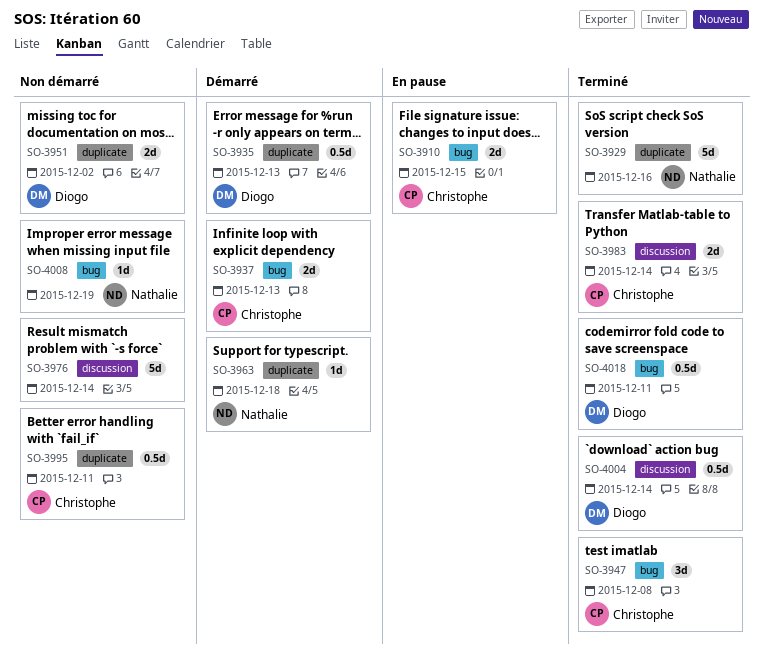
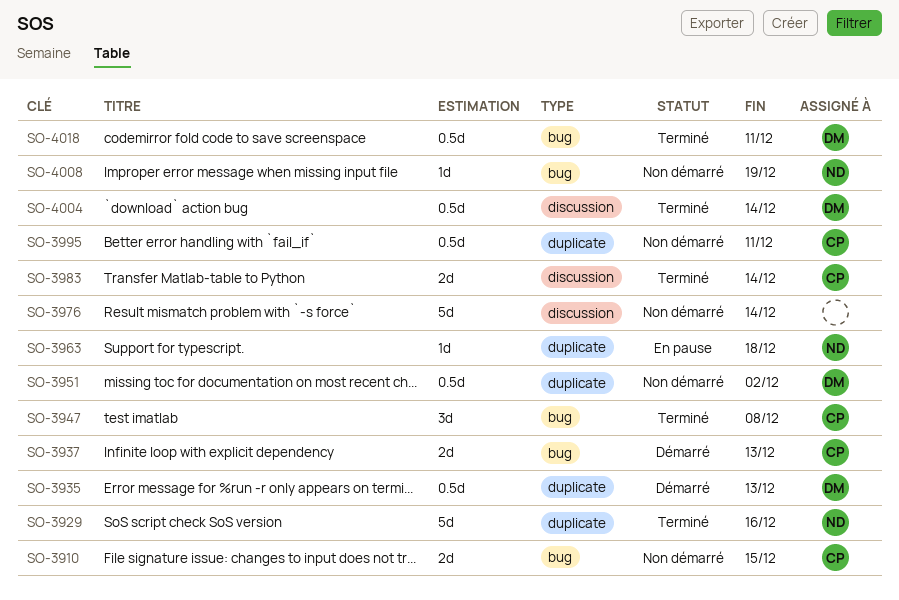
SO-3910, status: En pause -> Non démarré
SO-3951, estimate: 2d -> 0.5d
SO-3963, status: Démarré -> En pause

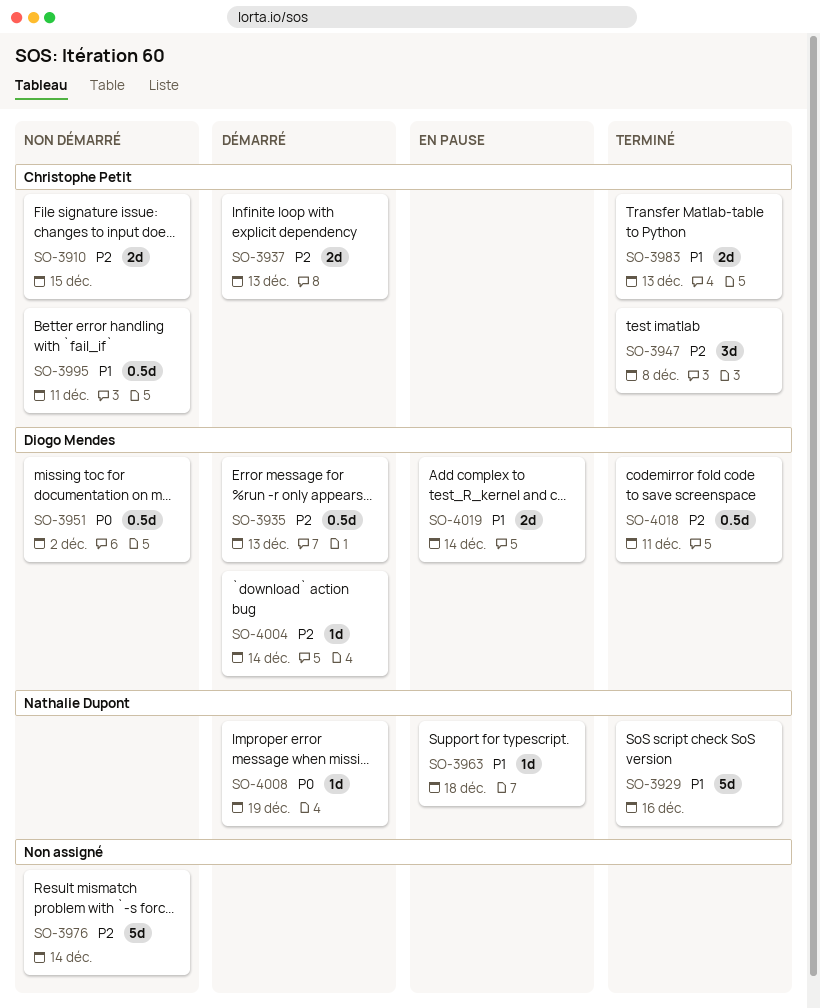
SO-3983, due: Dec 14 -> Dec 13
SO-4004, status: Terminé -> Démarré
SO-4004, estimate: 0.5d -> 1d
SO-4008, status: Non démarré -> Démarré
SO-4019: none -> present

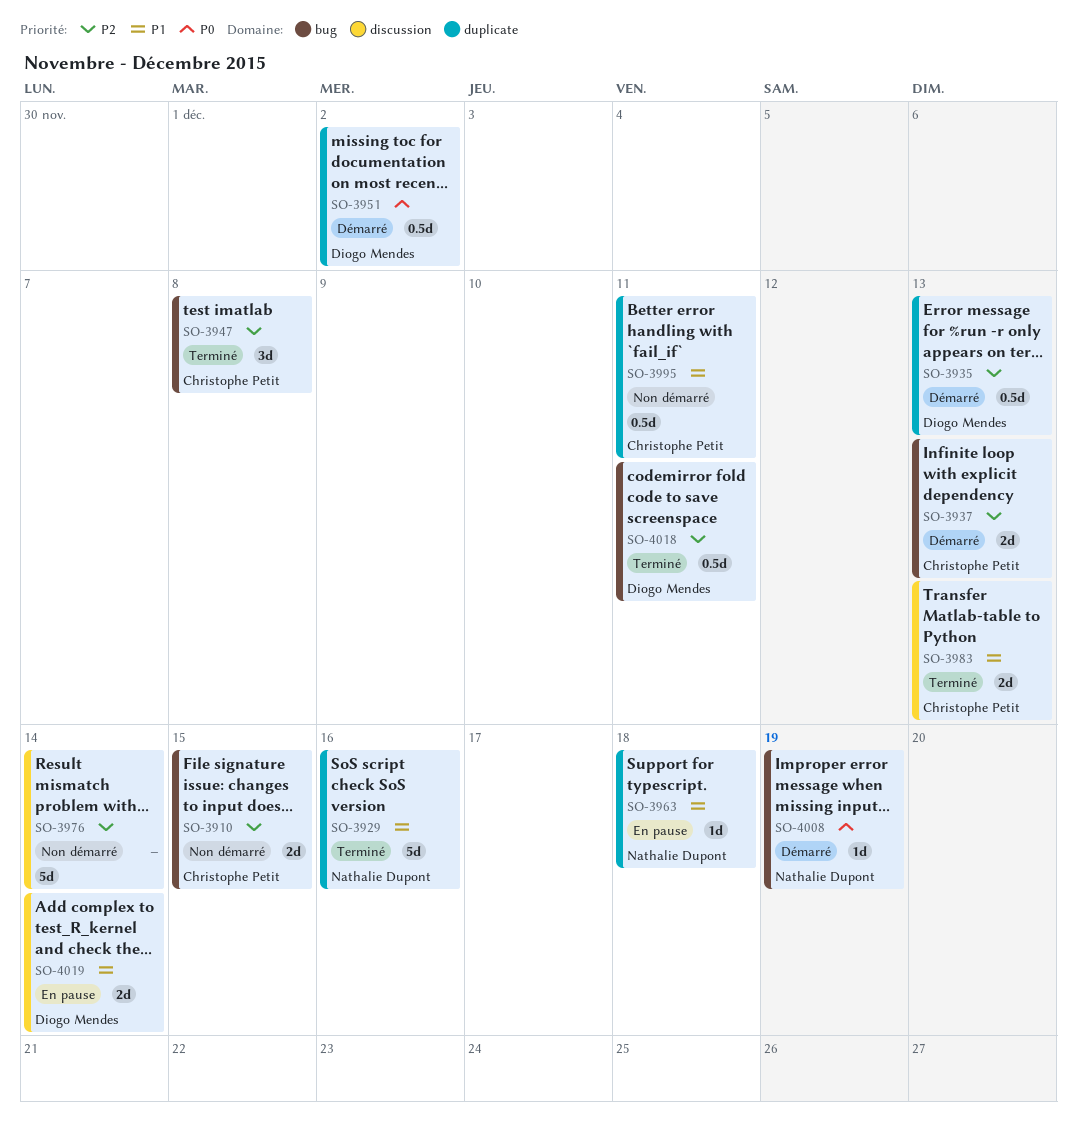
SO-3951, status: Non démarré -> Démarré
SO-4004: present -> none

